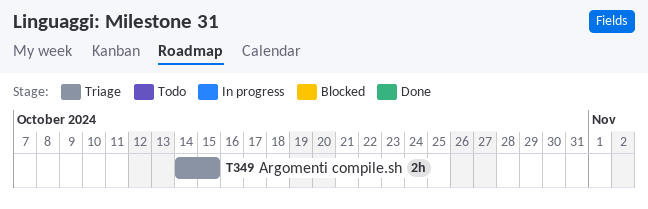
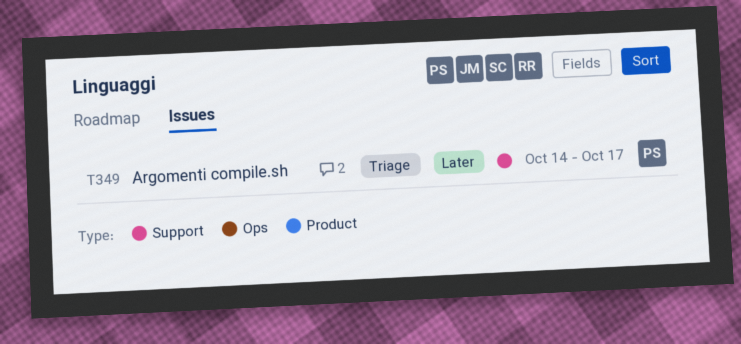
T349, due: Oct 15 -> Oct 17

